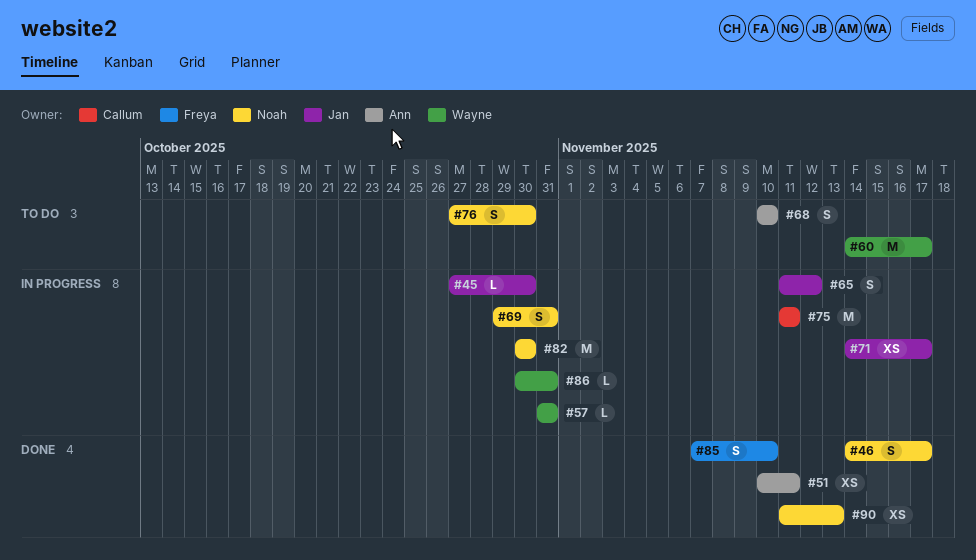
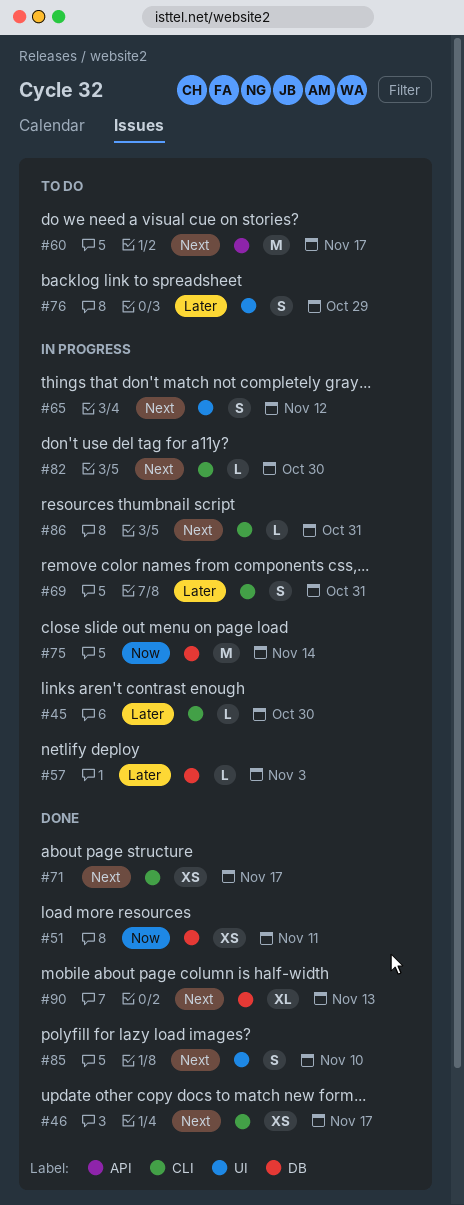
#46, estimate: S -> XS
#57, due: Oct 31 -> Nov 3
#68: present -> none
#71, status: In progress -> Done
#75, due: Nov 11 -> Nov 14
#76, due: Oct 30 -> Oct 29
#82, estimate: M -> L
#90, estimate: XS -> XL

